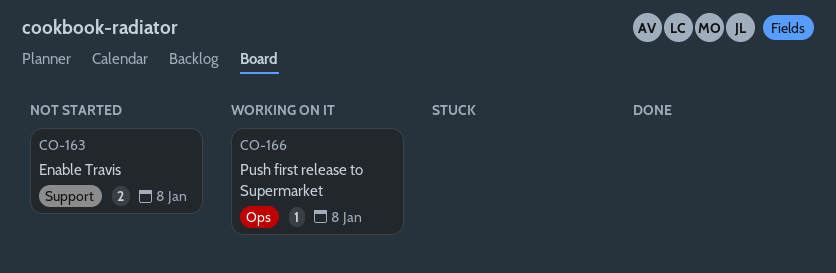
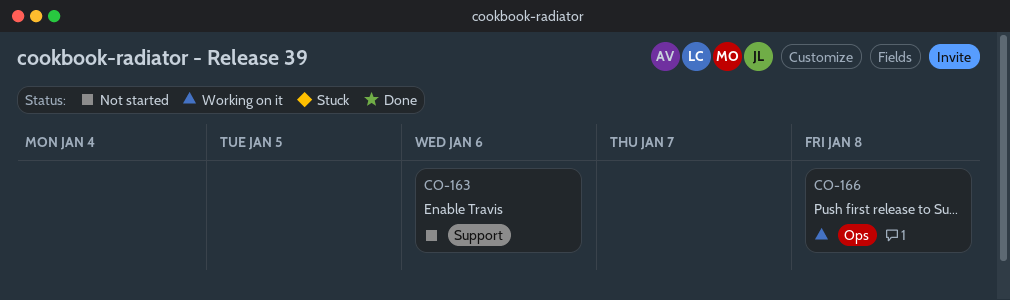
CO-163, due: Jan 8 -> Jan 6

